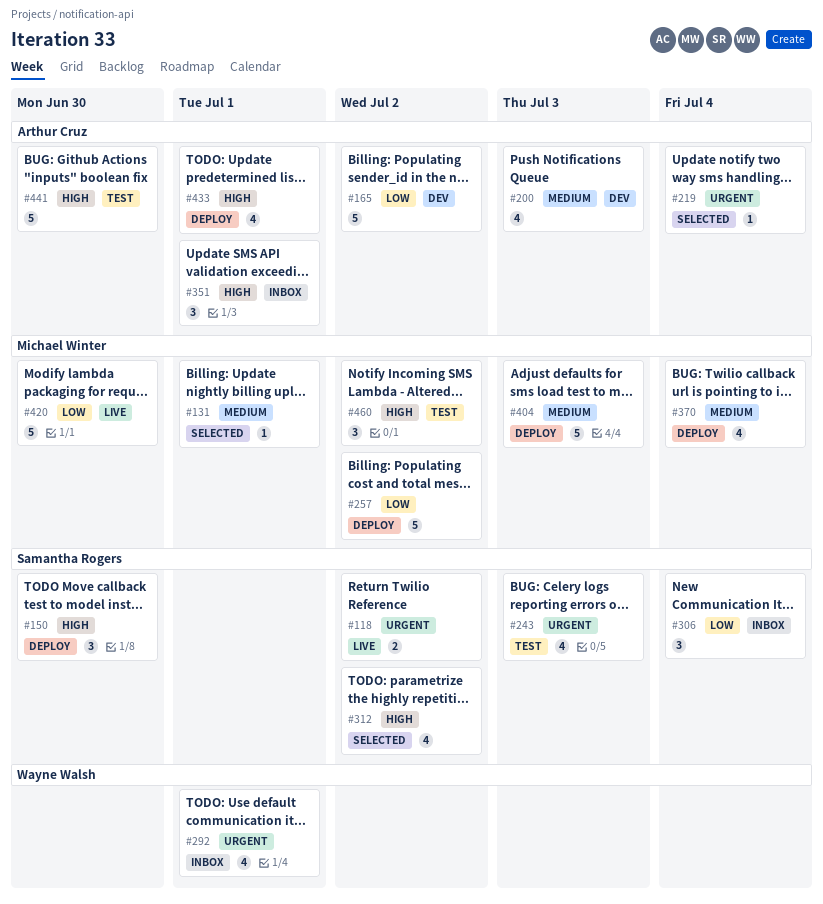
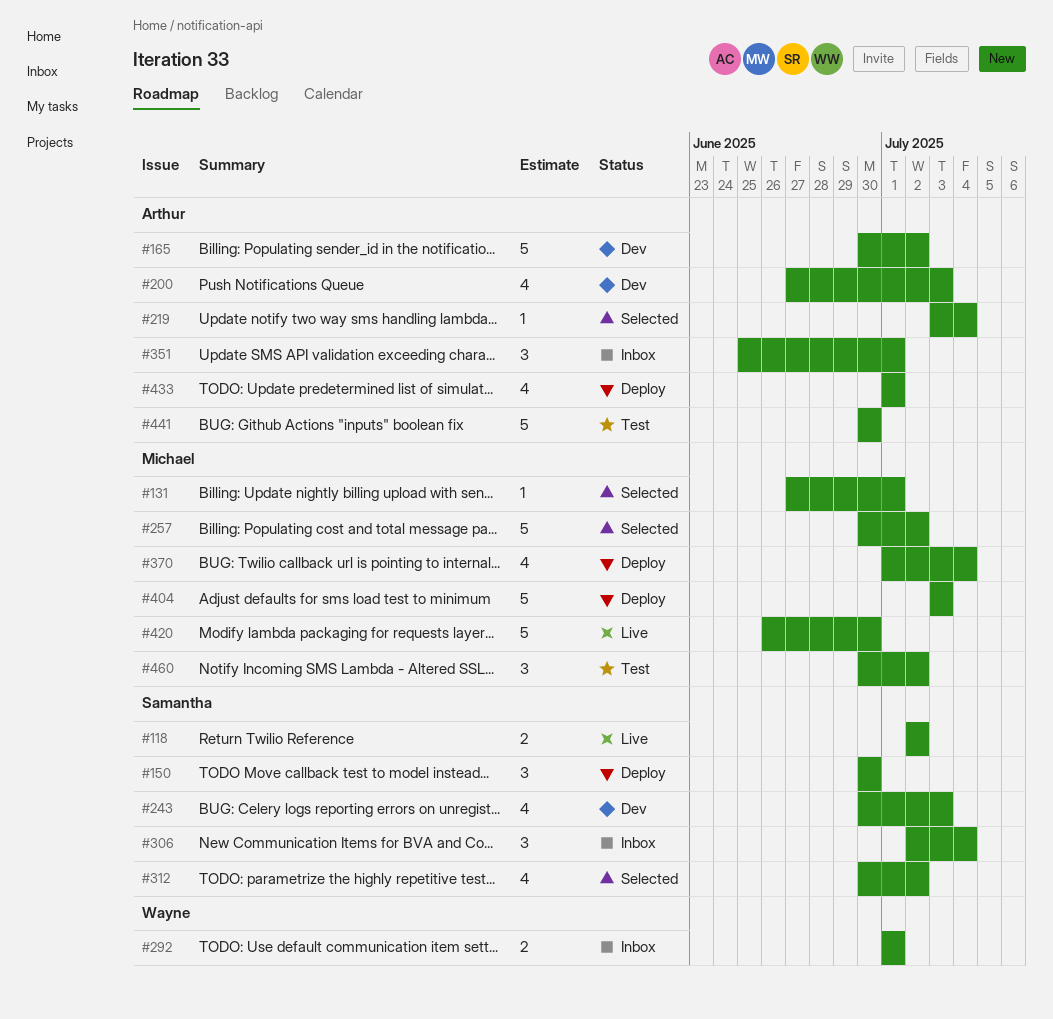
#243, status: Test -> Dev
#257, status: Deploy -> Selected
#292, estimate: 4 -> 2

